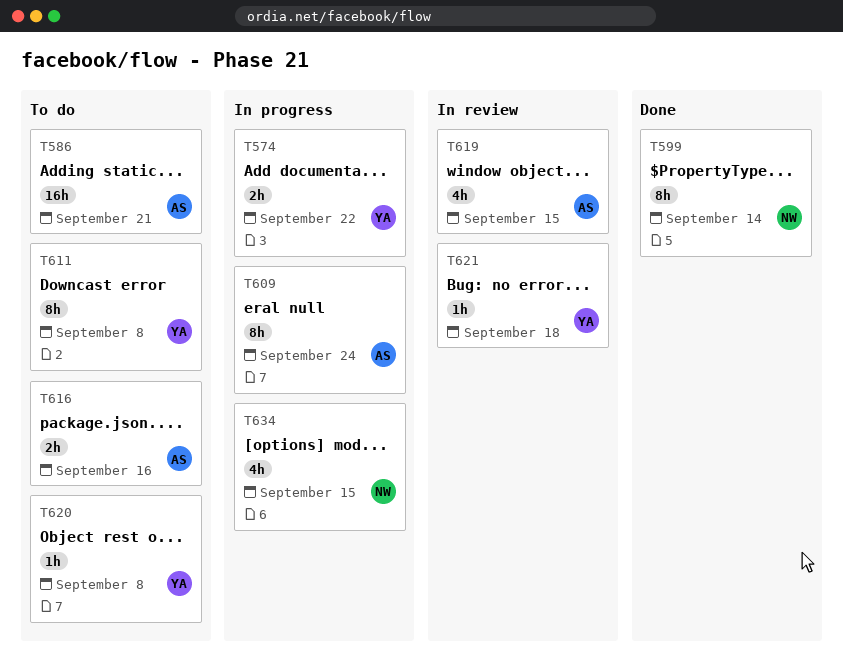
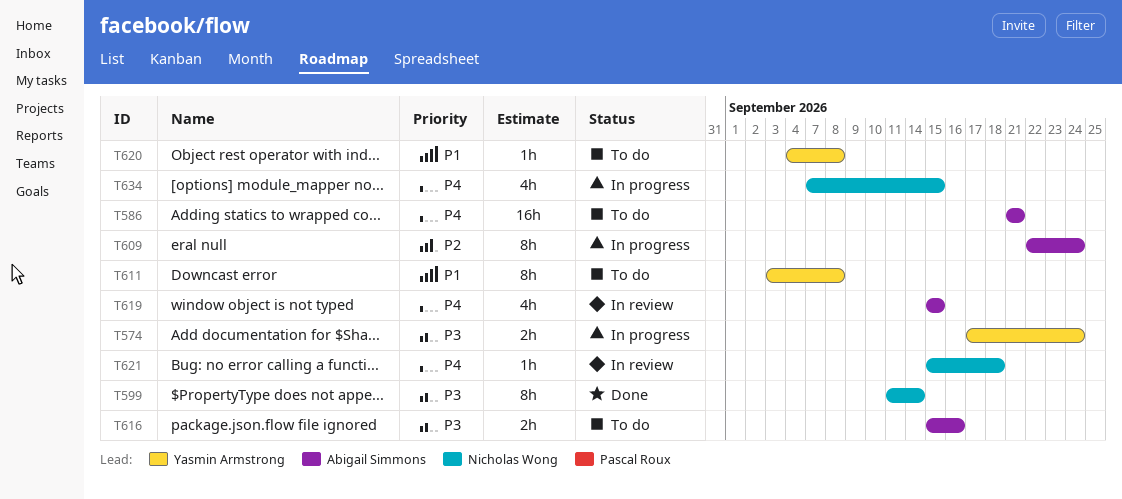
T574, due: Sep 22 -> Sep 24
T621, owner: Yasmin Armstrong -> Nicholas Wong

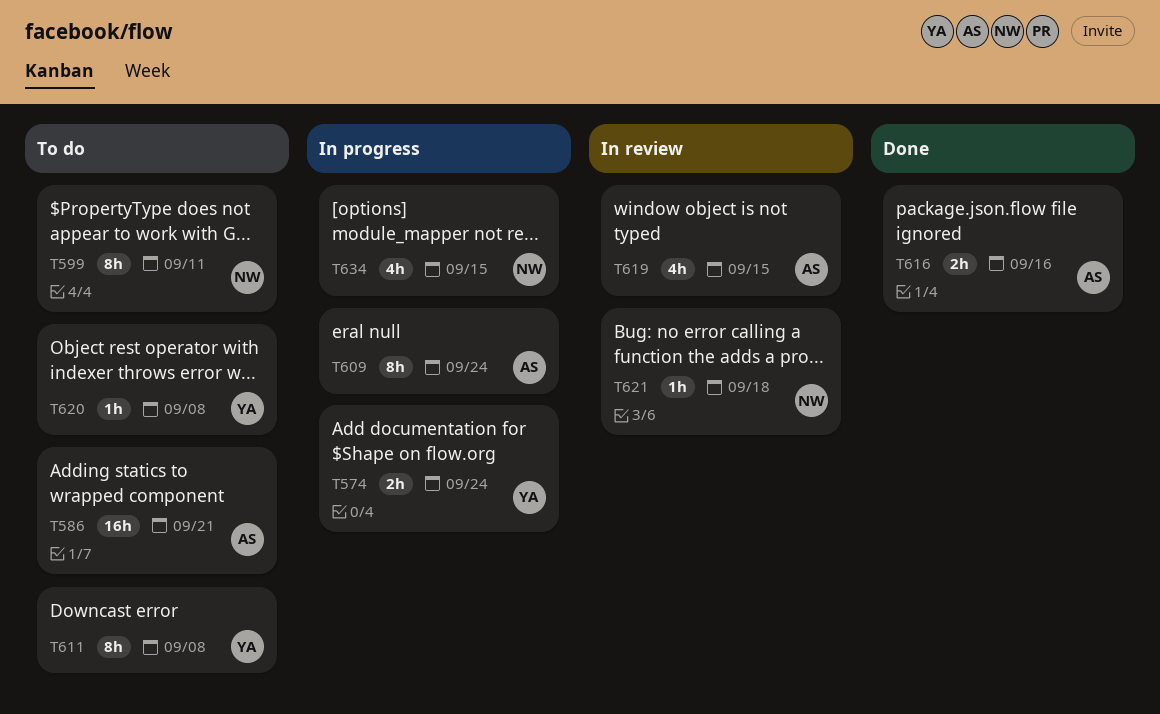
T599, status: Done -> To do
T599, due: Sep 14 -> Sep 11
T616, status: To do -> Done

